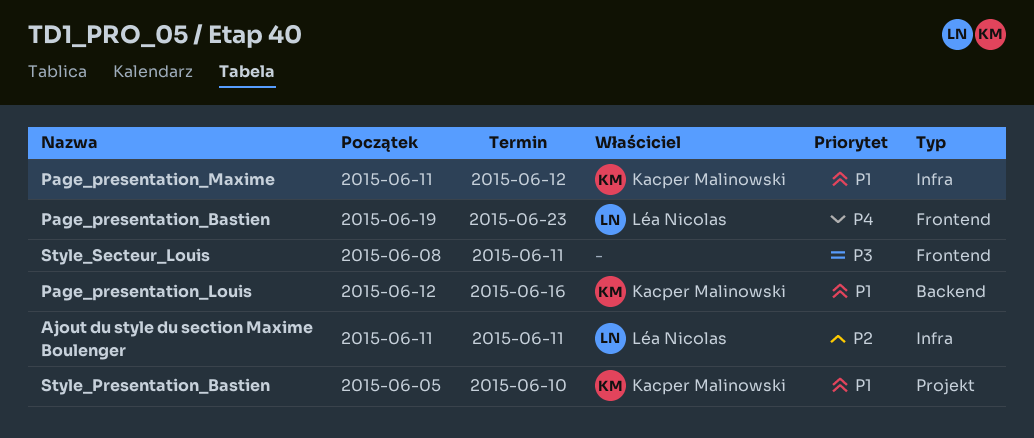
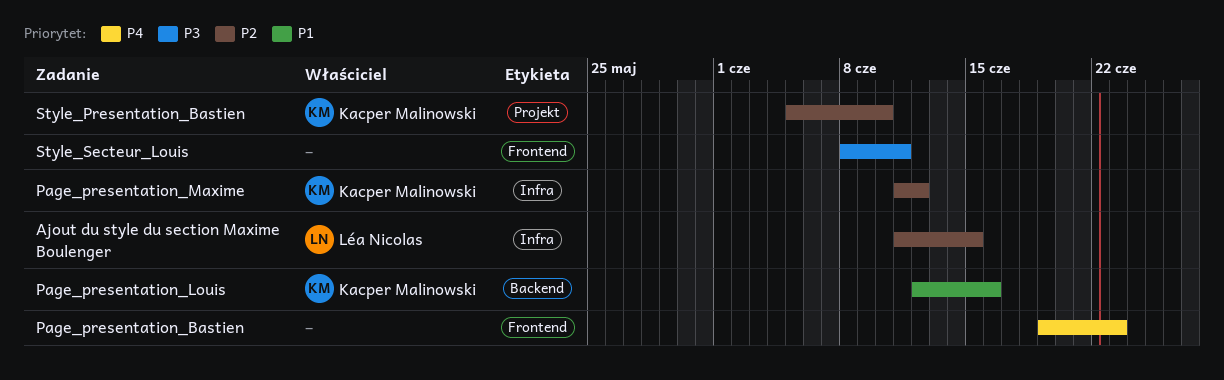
Ajout du style du section Maxime Boulenger, due: Jun 11 -> Jun 15
Page_presentation_Bastien, owner: Léa Nicolas -> none
Page_presentation_Maxime, priority: P1 -> P2
Style_Presentation_Bastien, priority: P1 -> P2

